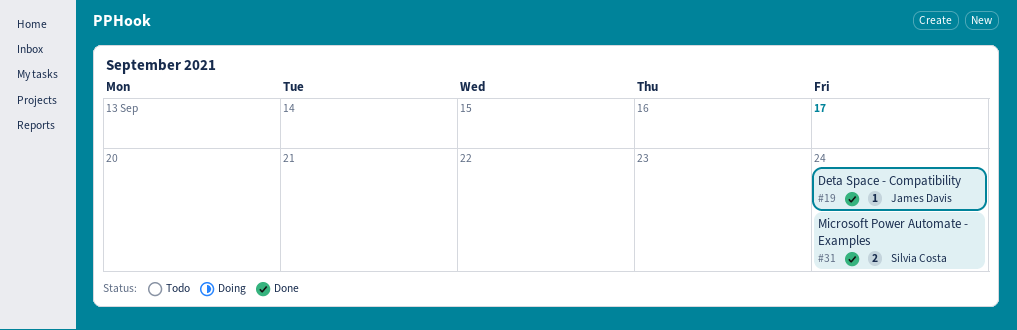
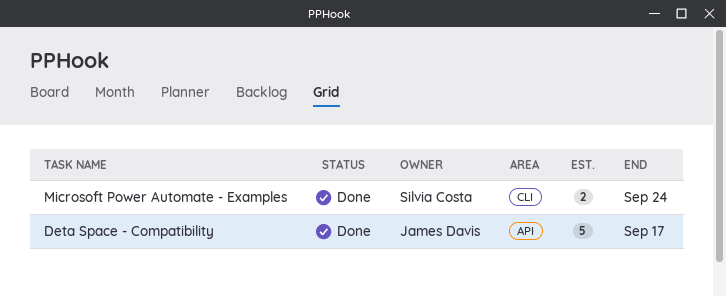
Deta Space - Compatibility, estimate: 1 -> 5
Deta Space - Compatibility, due: Sep 24 -> Sep 17

